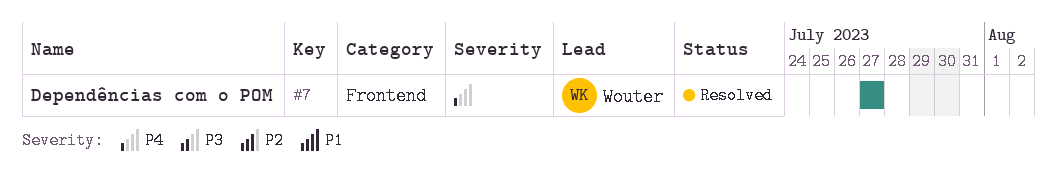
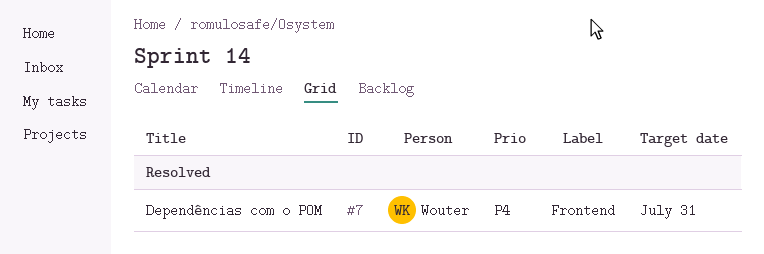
#7, due: Jul 27 -> Jul 31

